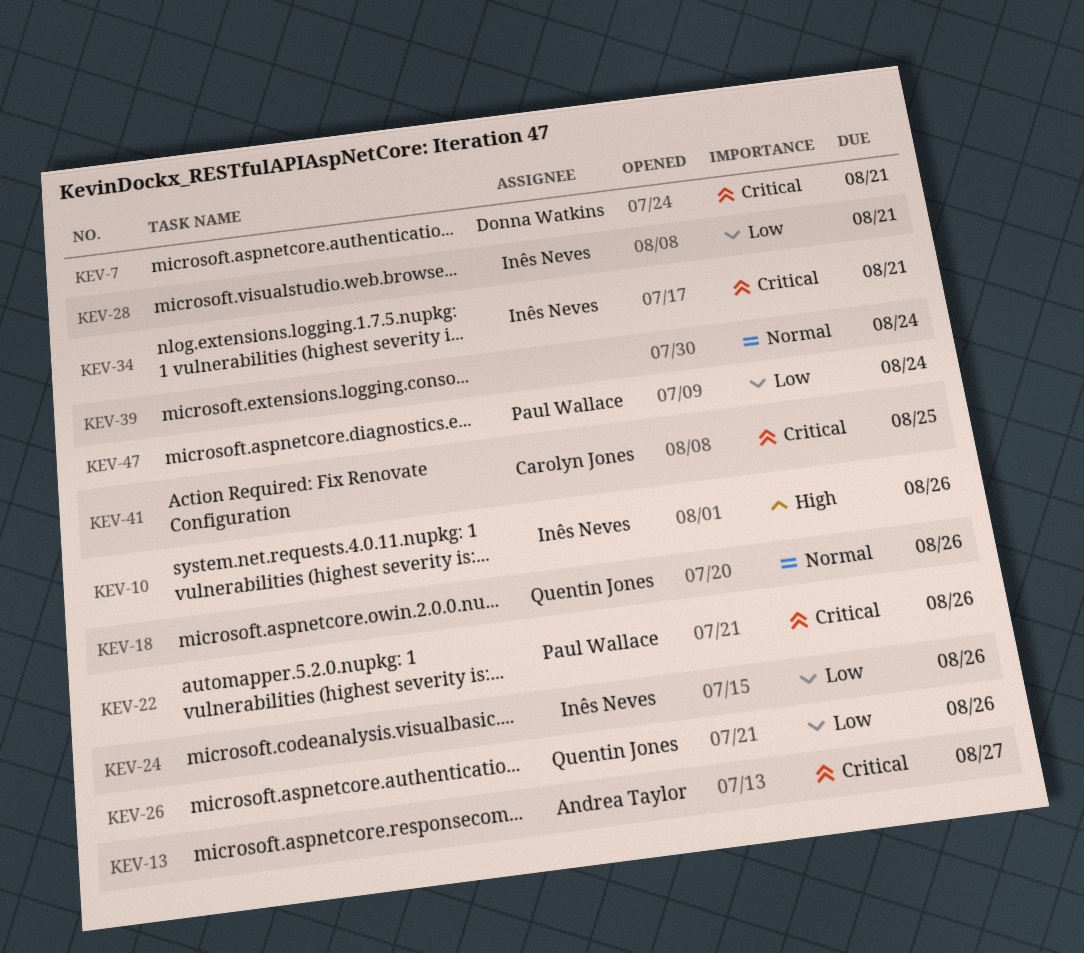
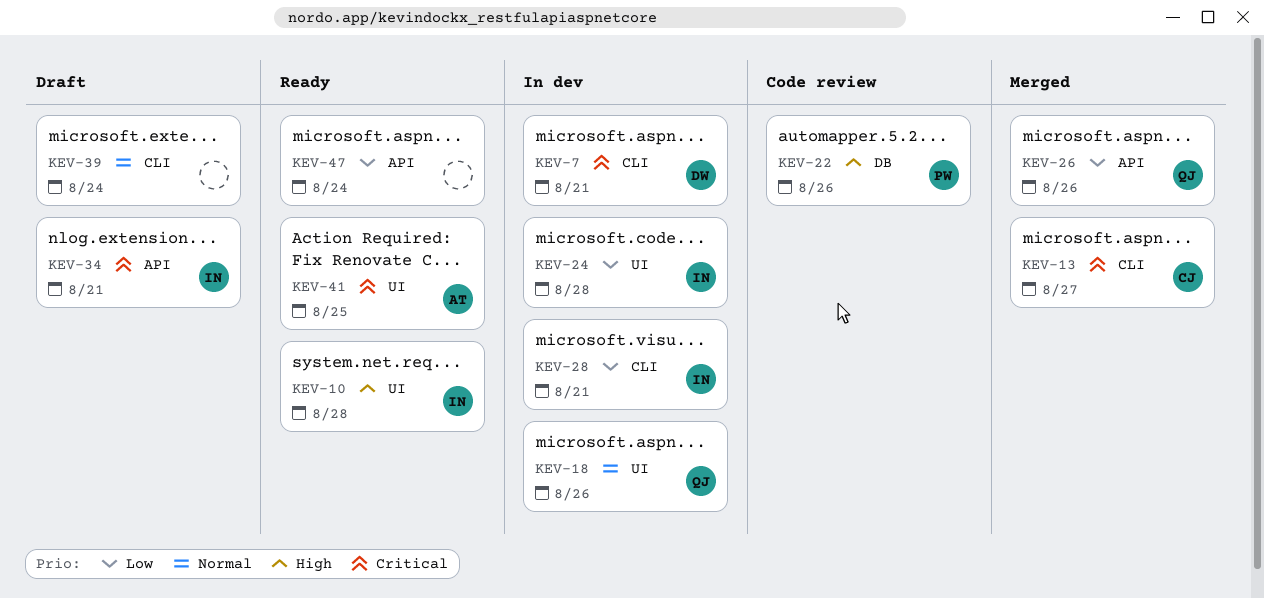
KEV-10, due: Aug 26 -> Aug 28
KEV-13, owner: Andrea Taylor -> Carolyn Jones
KEV-22, priority: Critical -> High
KEV-24, due: Aug 26 -> Aug 28
KEV-41, owner: Carolyn Jones -> Andrea Taylor
KEV-47, owner: Paul Wallace -> none

